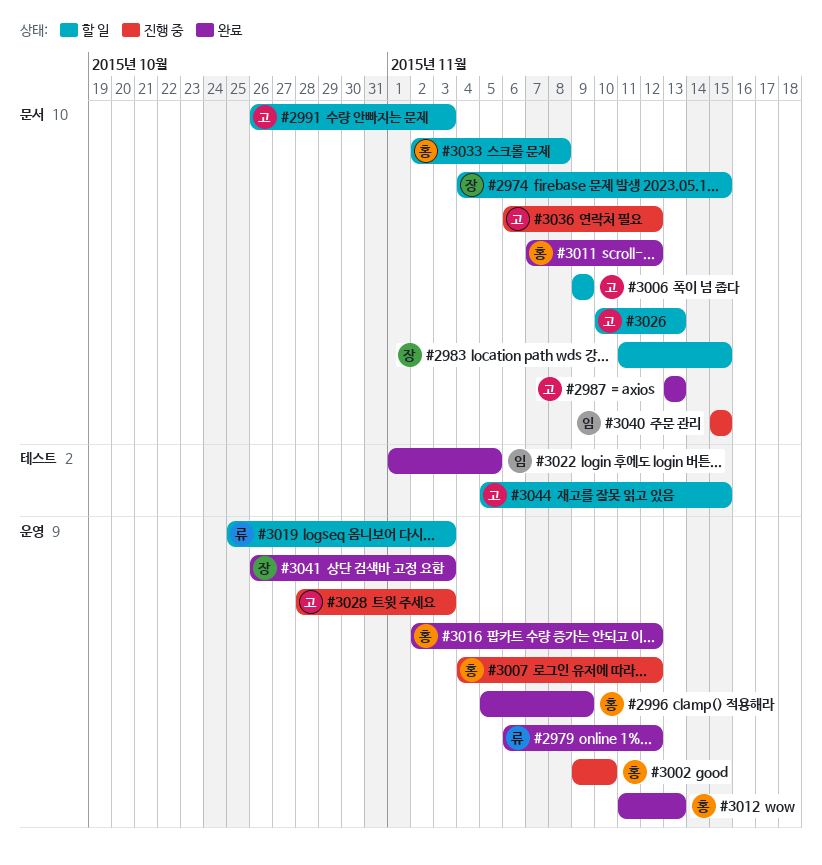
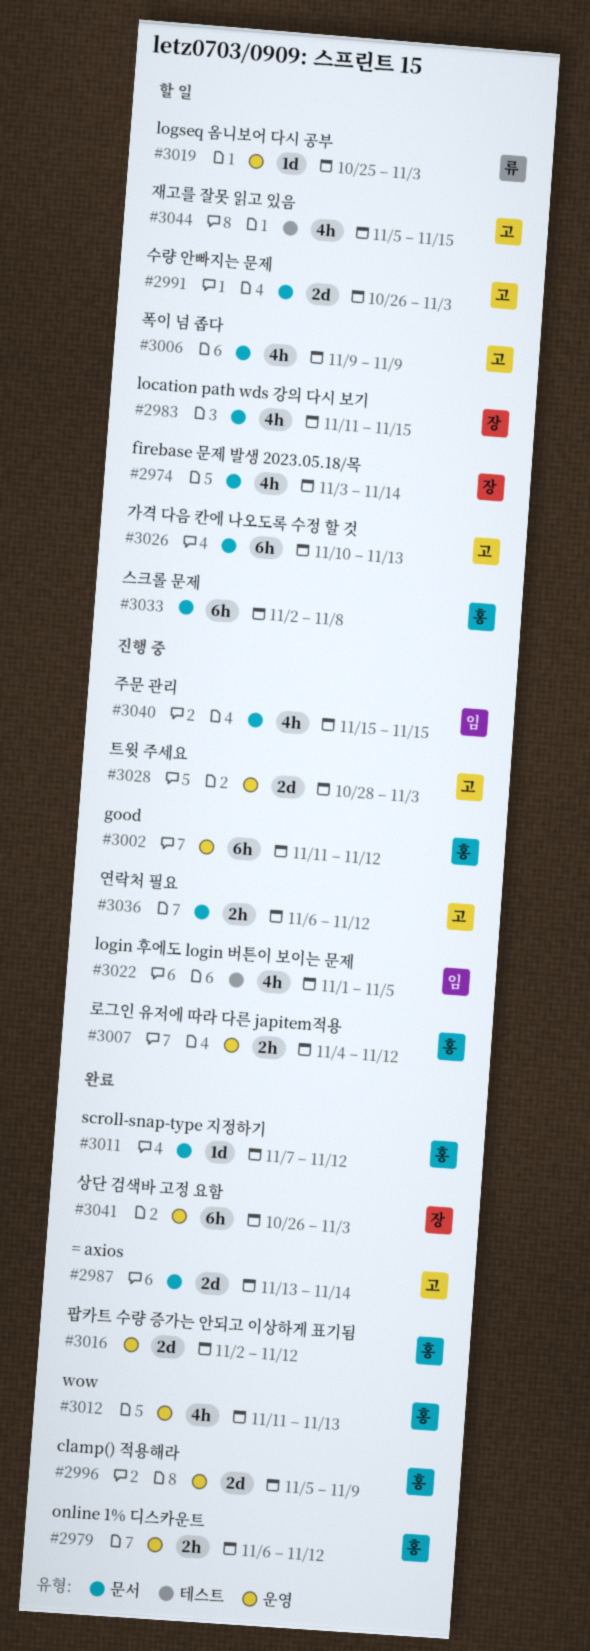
#2974, start: Nov 4 -> Nov 3
#2974, due: Nov 15 -> Nov 14
#2979, owner: 류 -> 홍
#2987, due: Nov 13 -> Nov 14
#3002, start: Nov 9 -> Nov 11
#3002, due: Nov 10 -> Nov 12
#3022, status: 완료 -> 진행 중

